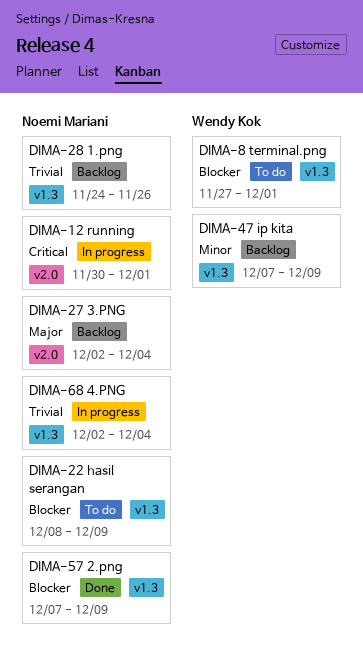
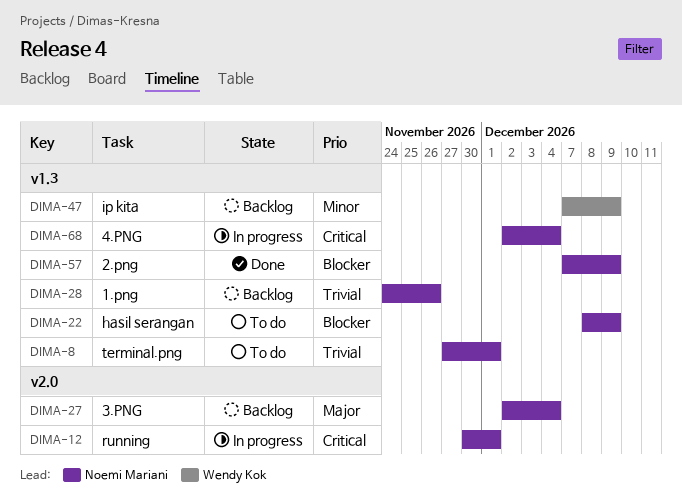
DIMA-8, owner: Wendy Kok -> Noemi Mariani
DIMA-8, priority: Blocker -> Trivial
DIMA-68, priority: Trivial -> Critical

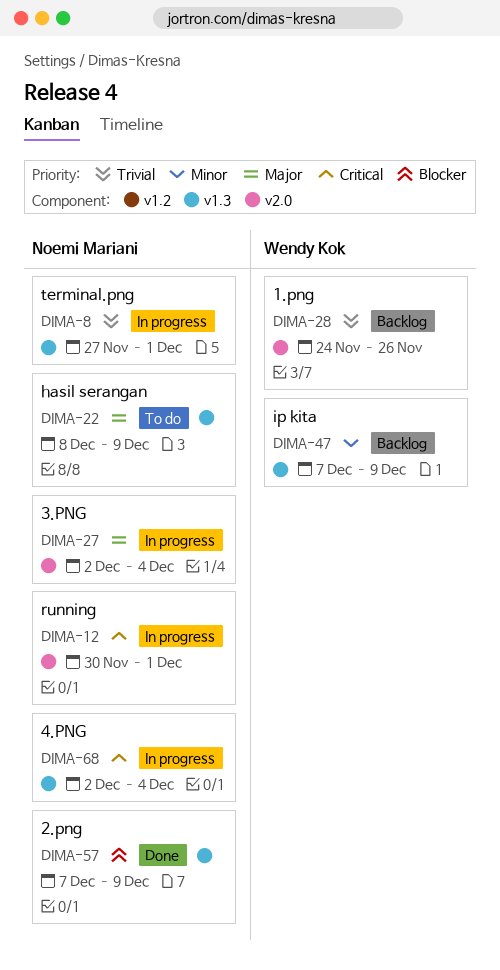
DIMA-8, status: To do -> In progress
DIMA-22, priority: Blocker -> Major
DIMA-27, status: Backlog -> In progress
DIMA-28, owner: Noemi Mariani -> Wendy Kok
DIMA-28, label: v1.3 -> v2.0

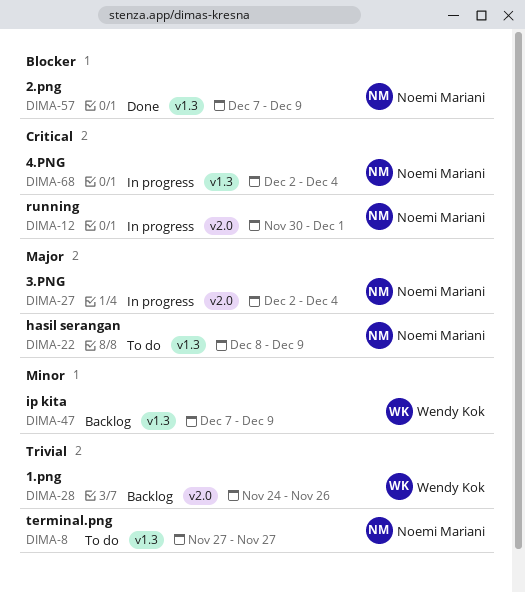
DIMA-8, status: In progress -> To do
DIMA-8, due: Dec 1 -> Nov 27

